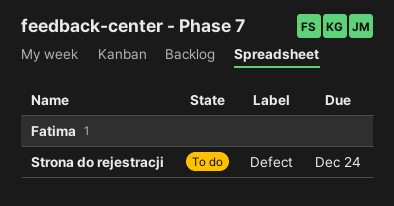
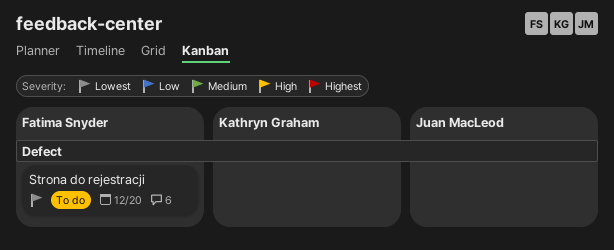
Strona do rejestracji, due: Dec 24 -> Dec 20

